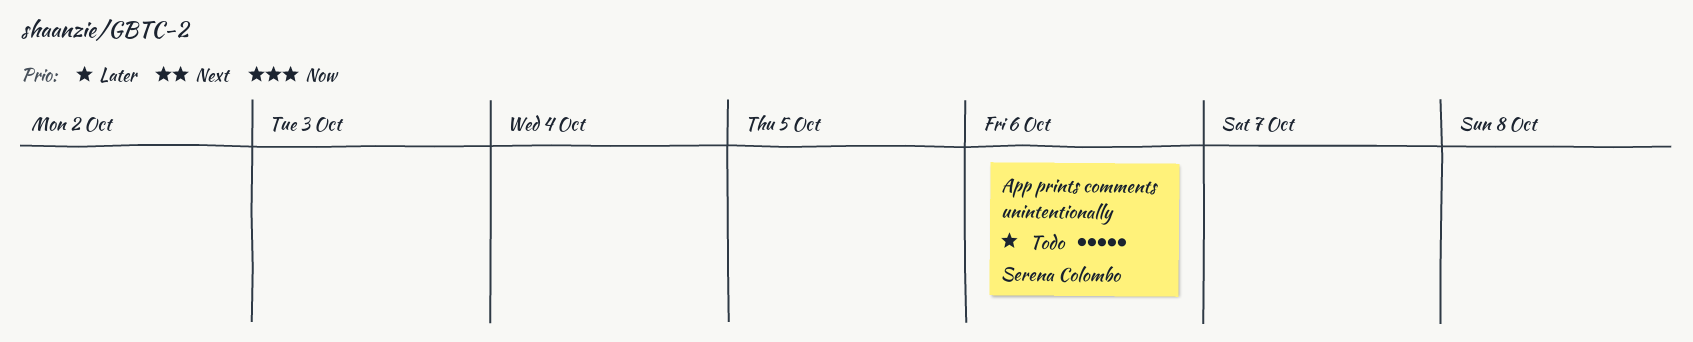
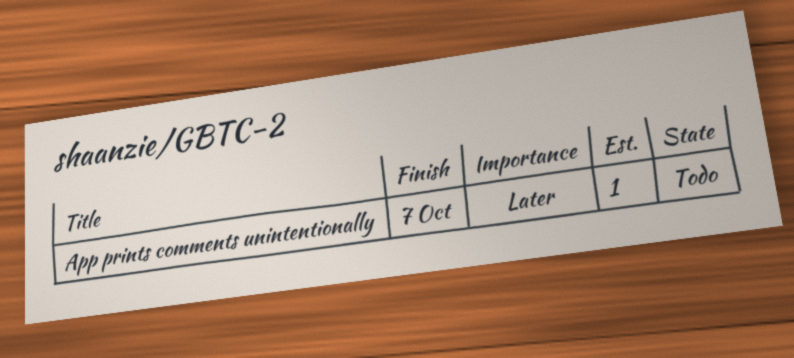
App prints comments unintentionally, estimate: 5 -> 1
App prints comments unintentionally, due: Oct 6 -> Oct 7

